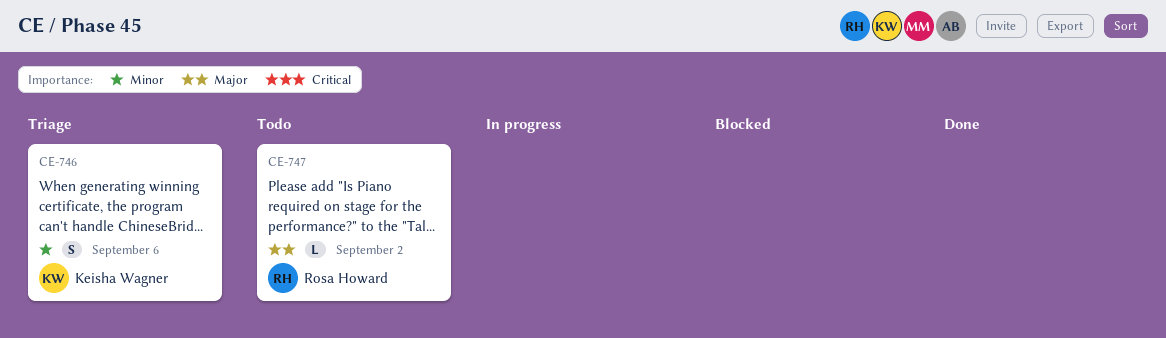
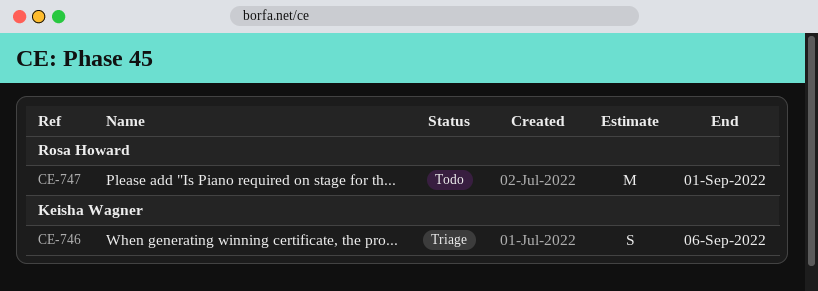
CE-747, estimate: L -> M
CE-747, due: Sep 2 -> Sep 1

